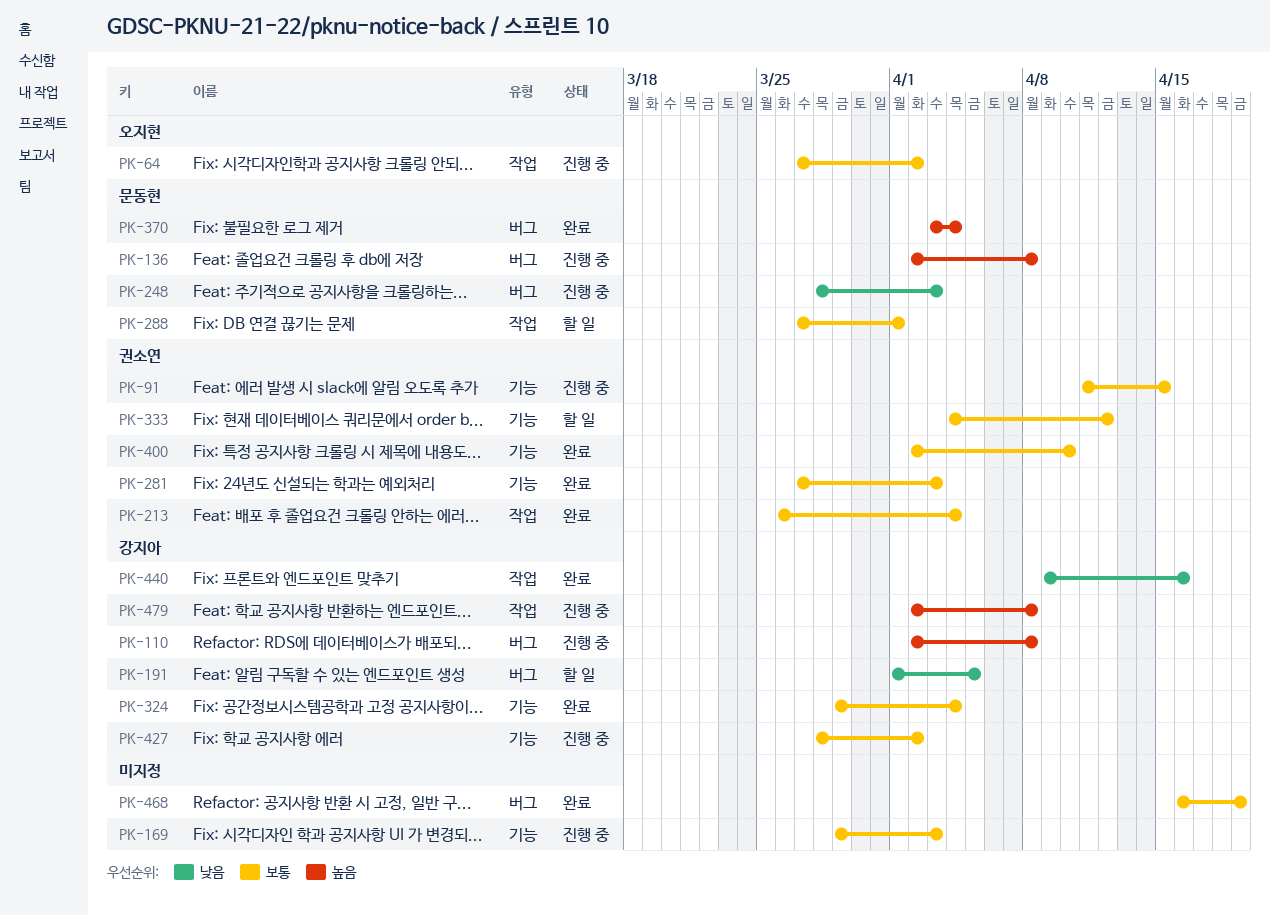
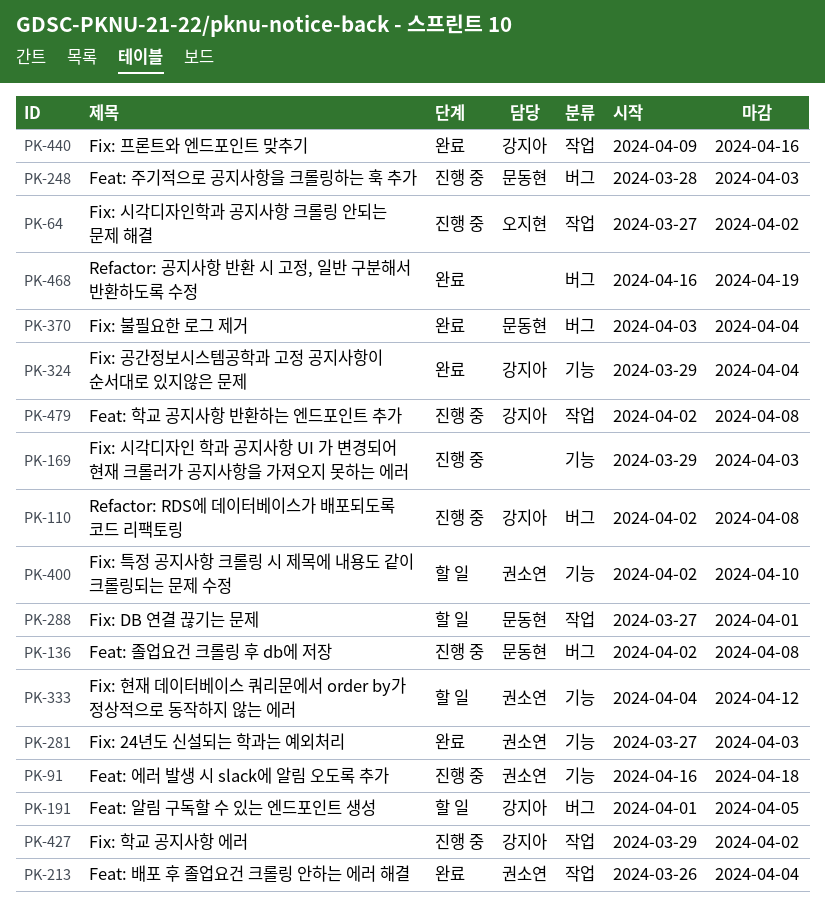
PK-91, start: Apr 11 -> Apr 16
PK-91, due: Apr 15 -> Apr 18
PK-400, status: 완료 -> 할 일
PK-427, label: 기능 -> 작업
PK-427, start: Mar 28 -> Mar 29

